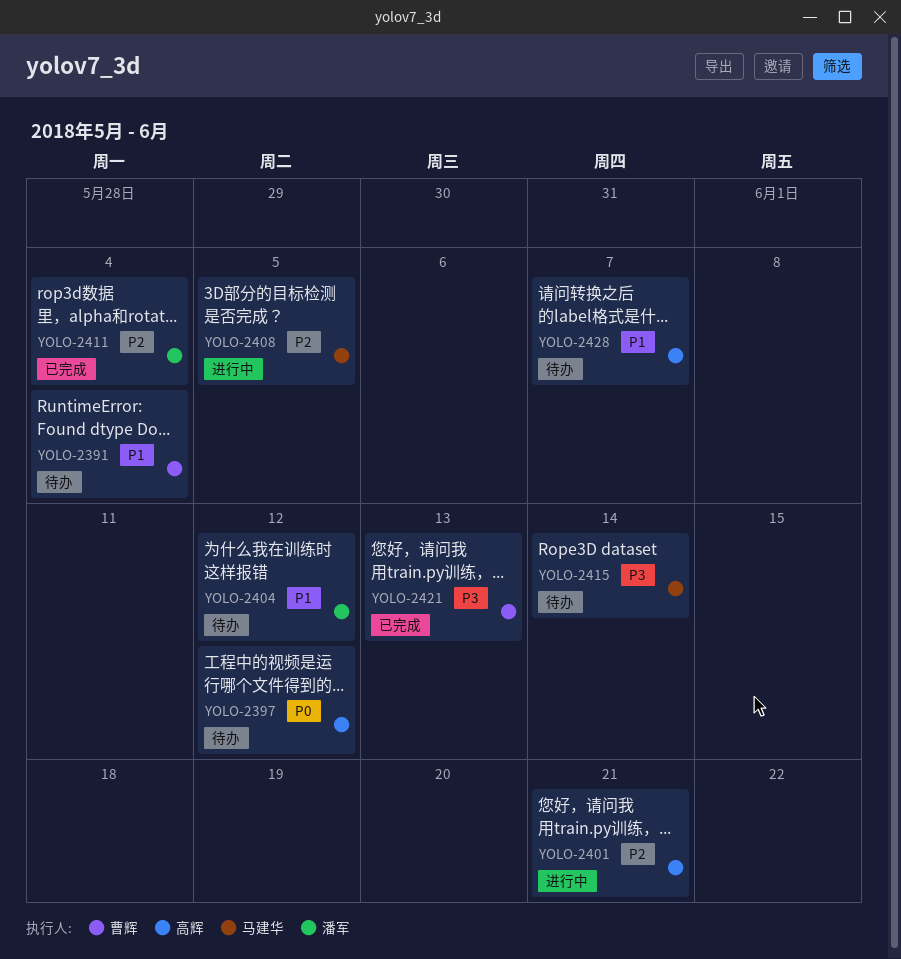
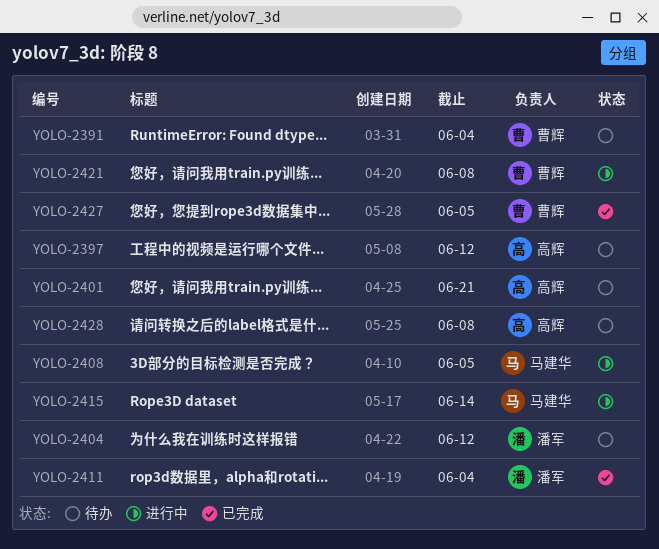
YOLO-2401, status: 进行中 -> 待办
YOLO-2415, status: 待办 -> 进行中
YOLO-2421, status: 已完成 -> 进行中
YOLO-2421, due: Jun 13 -> Jun 8
YOLO-2427: none -> present
YOLO-2428, due: Jun 7 -> Jun 8

